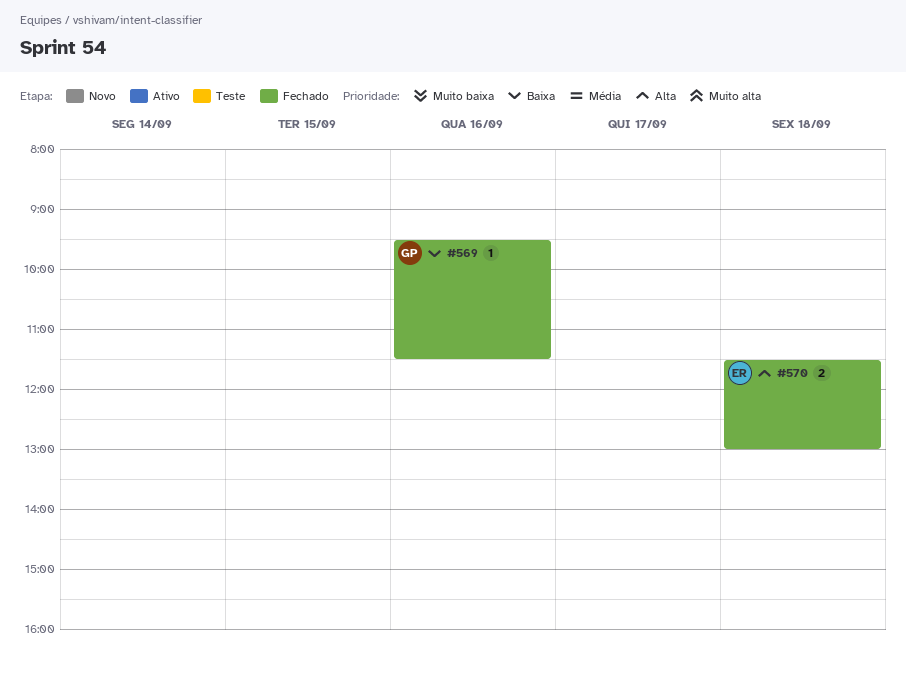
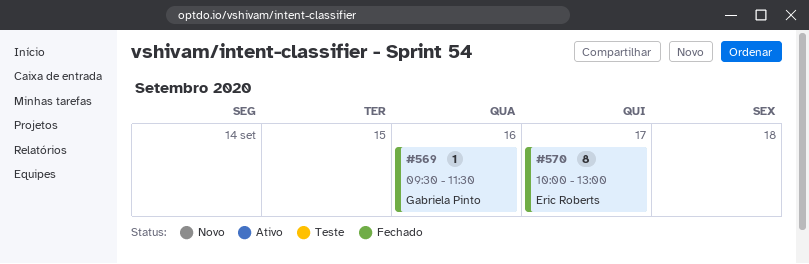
#570, estimate: 2 -> 8
#570, day: Sep 18 -> Sep 17
#570, begins: 11:30 -> 10:00

